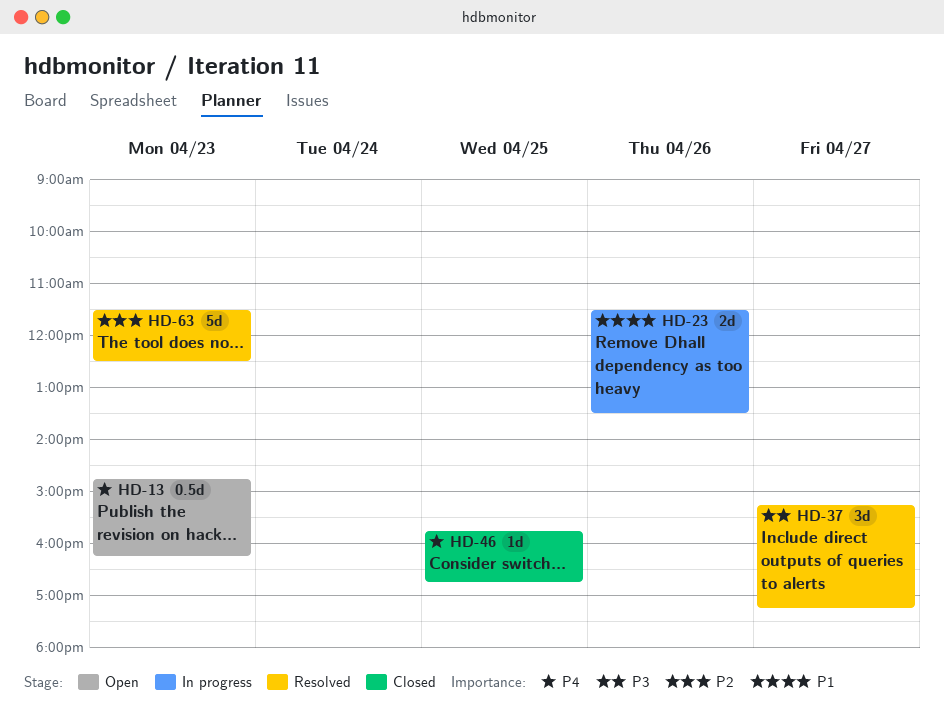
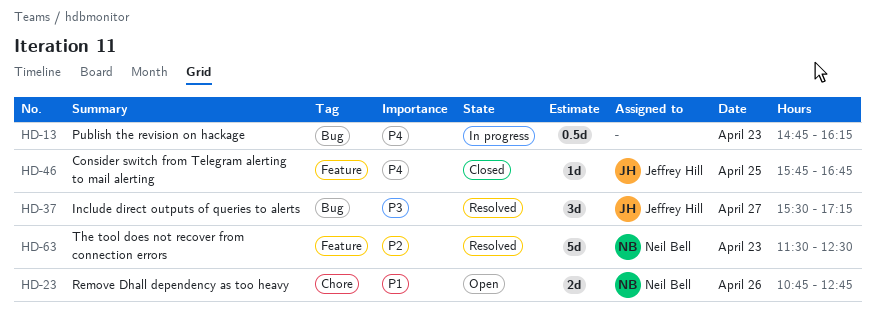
HD-13, status: Open -> In progress
HD-23, status: In progress -> Open
HD-23, begins: 11:30 -> 10:45
HD-23, ends: 13:30 -> 12:45
HD-37, begins: 15:15 -> 15:30

